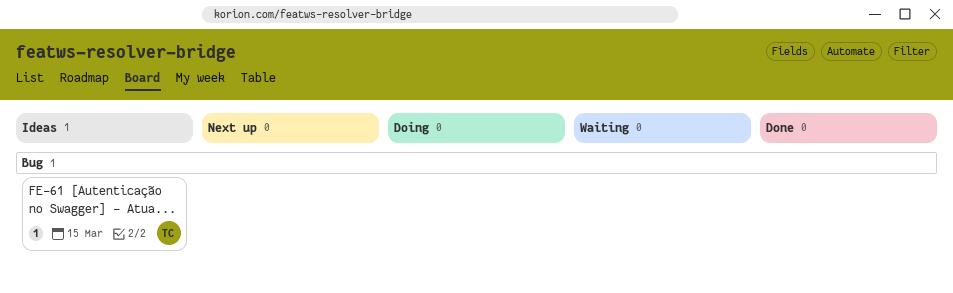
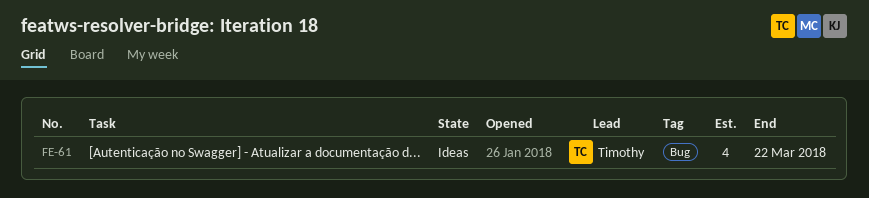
FE-61, estimate: 1 -> 4
FE-61, due: Mar 15 -> Mar 22

